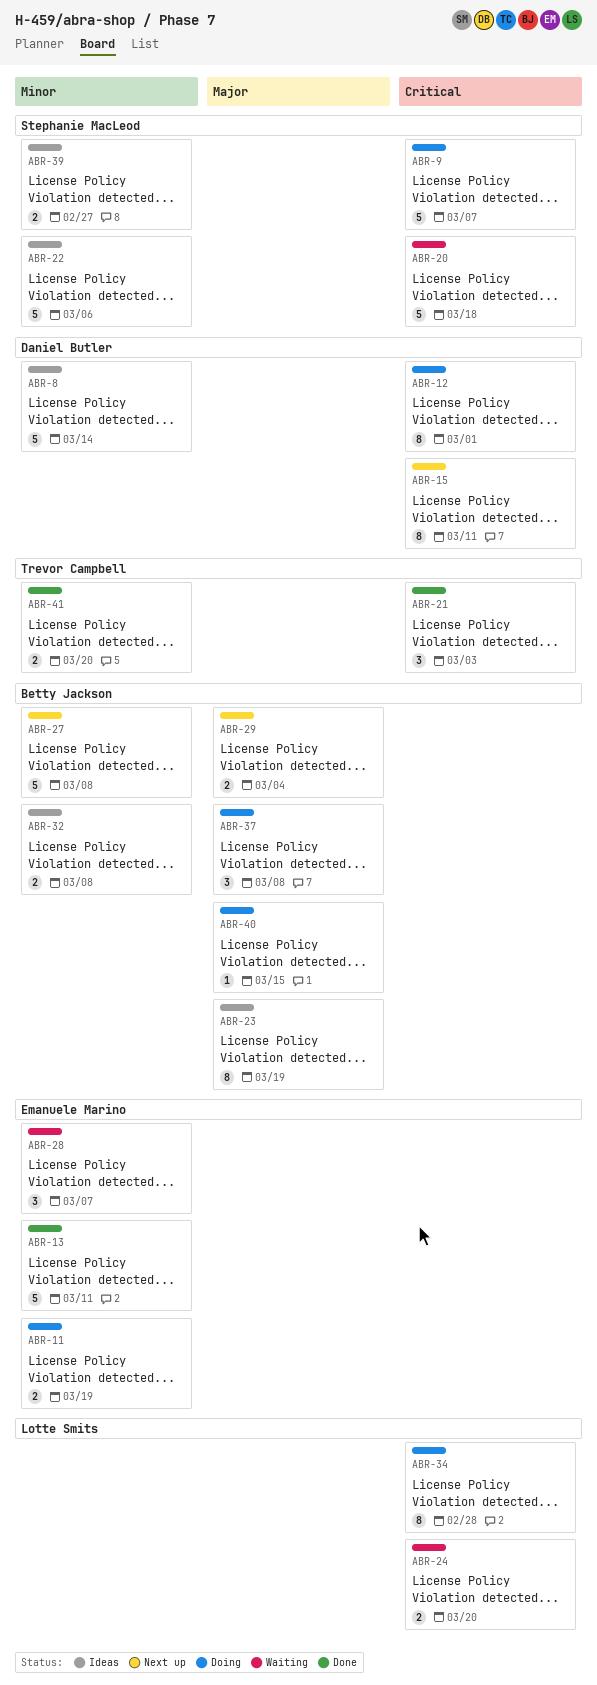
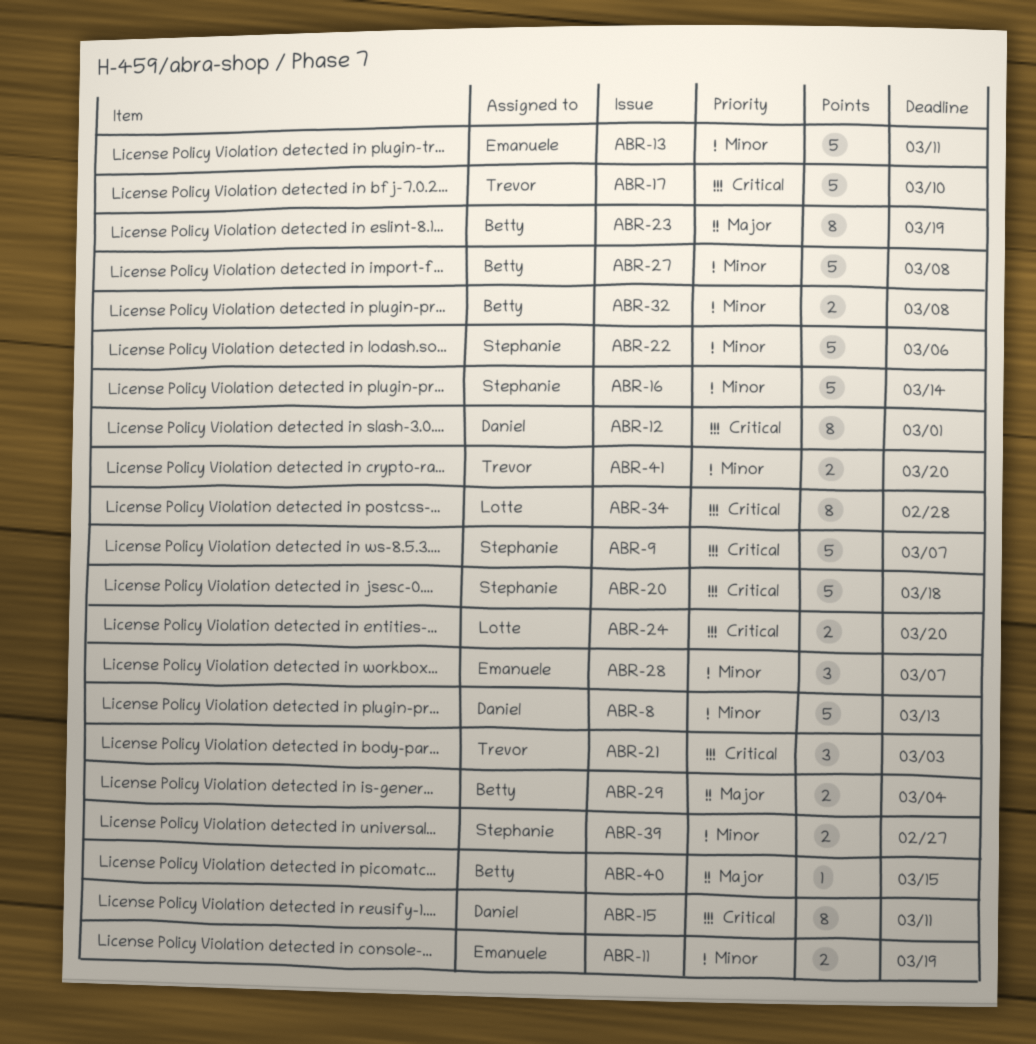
ABR-8, due: Mar 14 -> Mar 13
ABR-16: none -> present
ABR-17: none -> present
ABR-37: present -> none

